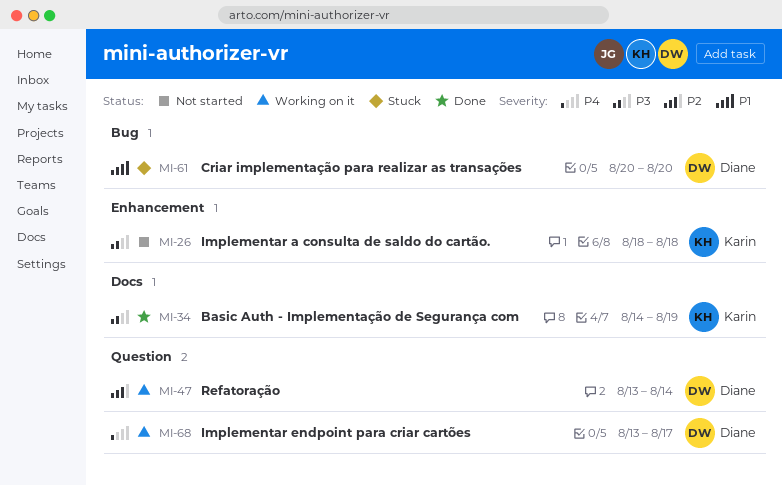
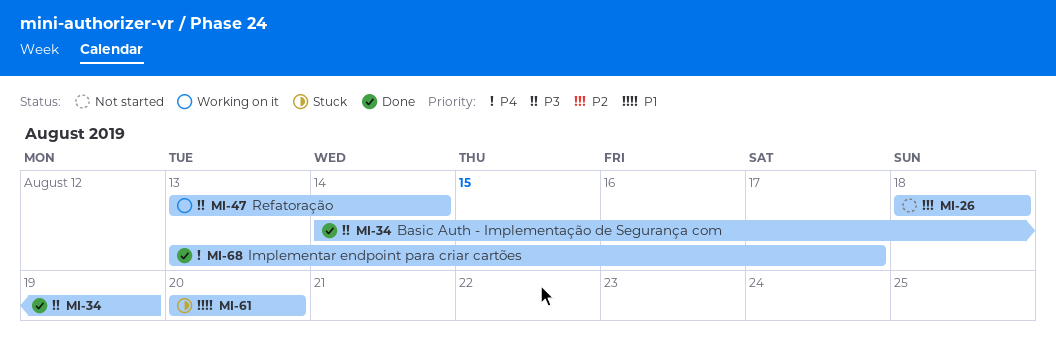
MI-26, priority: P3 -> P2
MI-47, priority: P2 -> P3
MI-68, status: Working on it -> Done

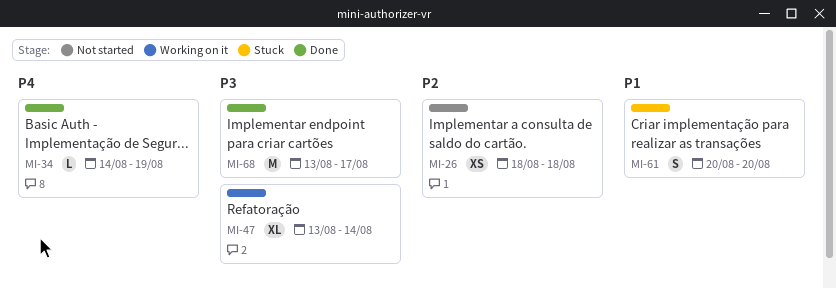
MI-34, priority: P3 -> P4
MI-68, priority: P4 -> P3

